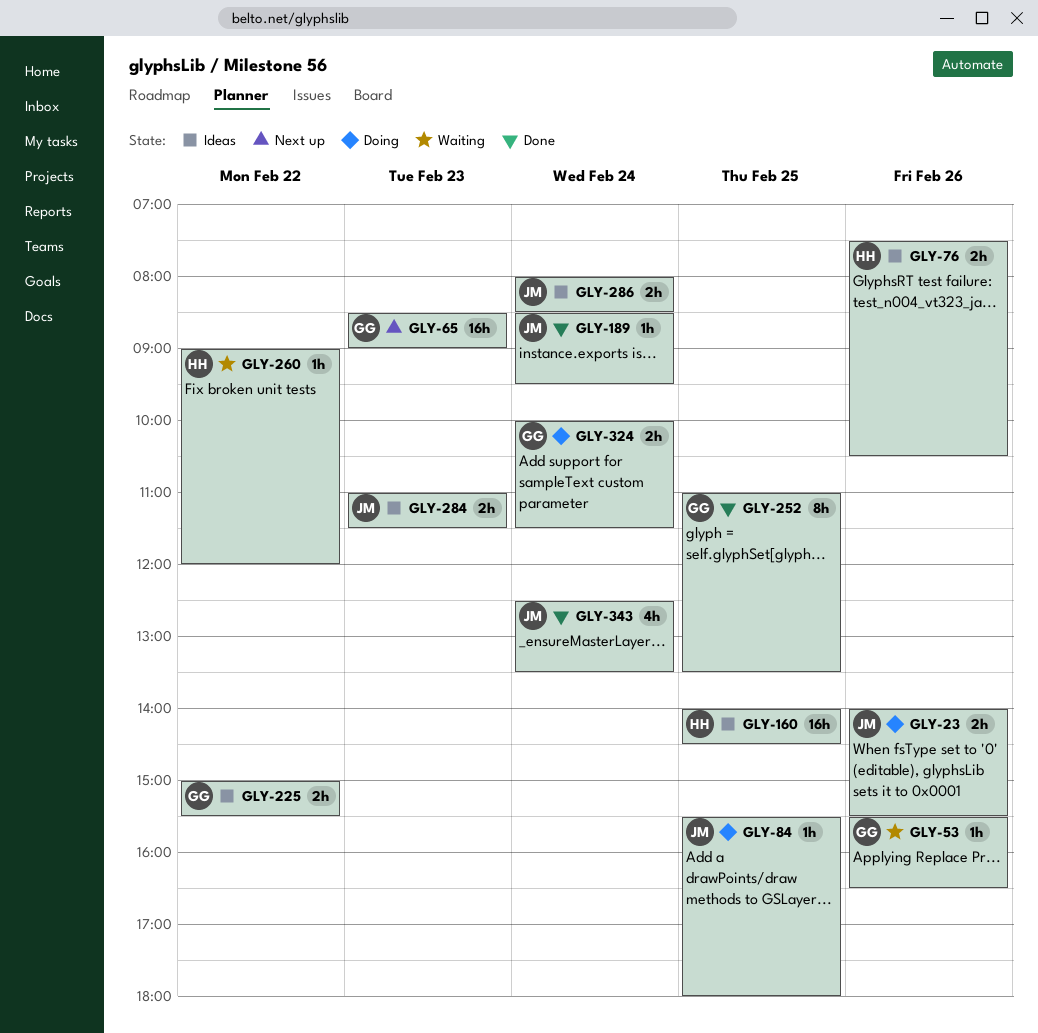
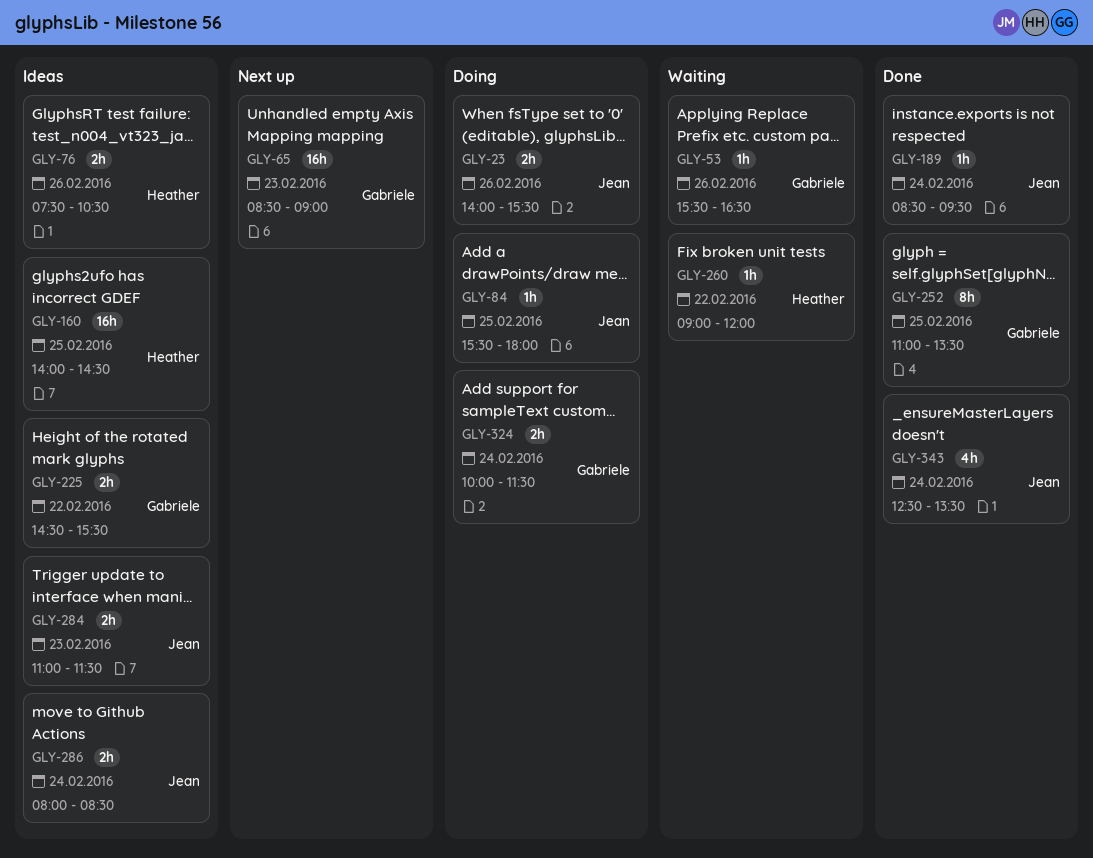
GLY-225, begins: 15:00 -> 14:30

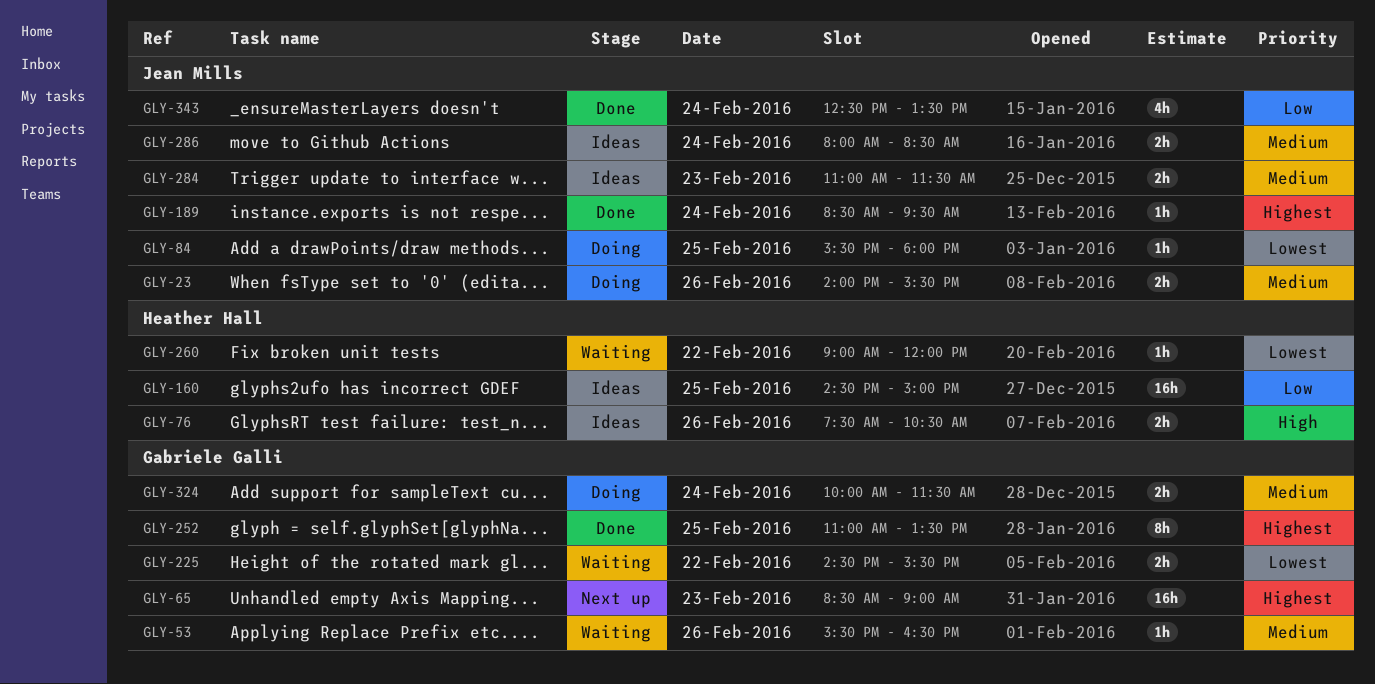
GLY-160, begins: 14:00 -> 14:30
GLY-160, ends: 14:30 -> 15:00
GLY-225, status: Ideas -> Waiting

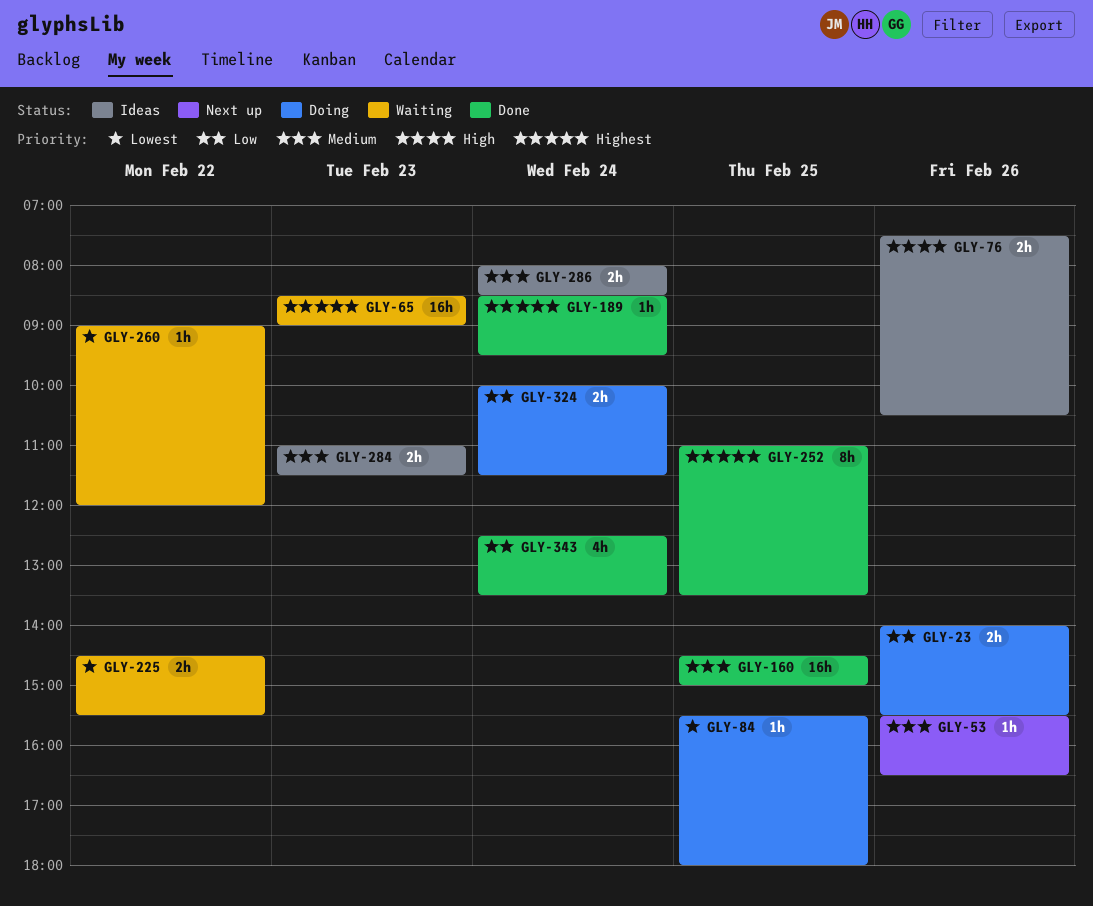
GLY-23, priority: Medium -> Low
GLY-53, status: Waiting -> Next up
GLY-65, status: Next up -> Waiting
GLY-160, status: Ideas -> Done
GLY-160, priority: Low -> Medium
GLY-324, priority: Medium -> Low

